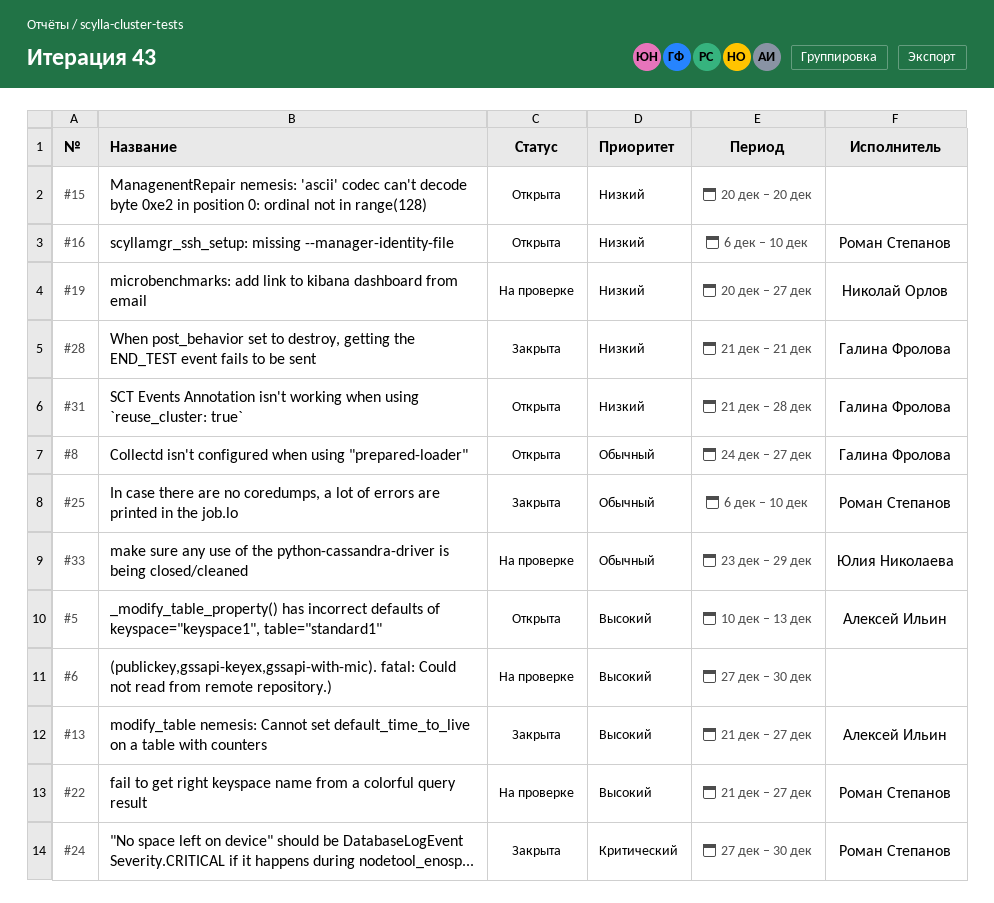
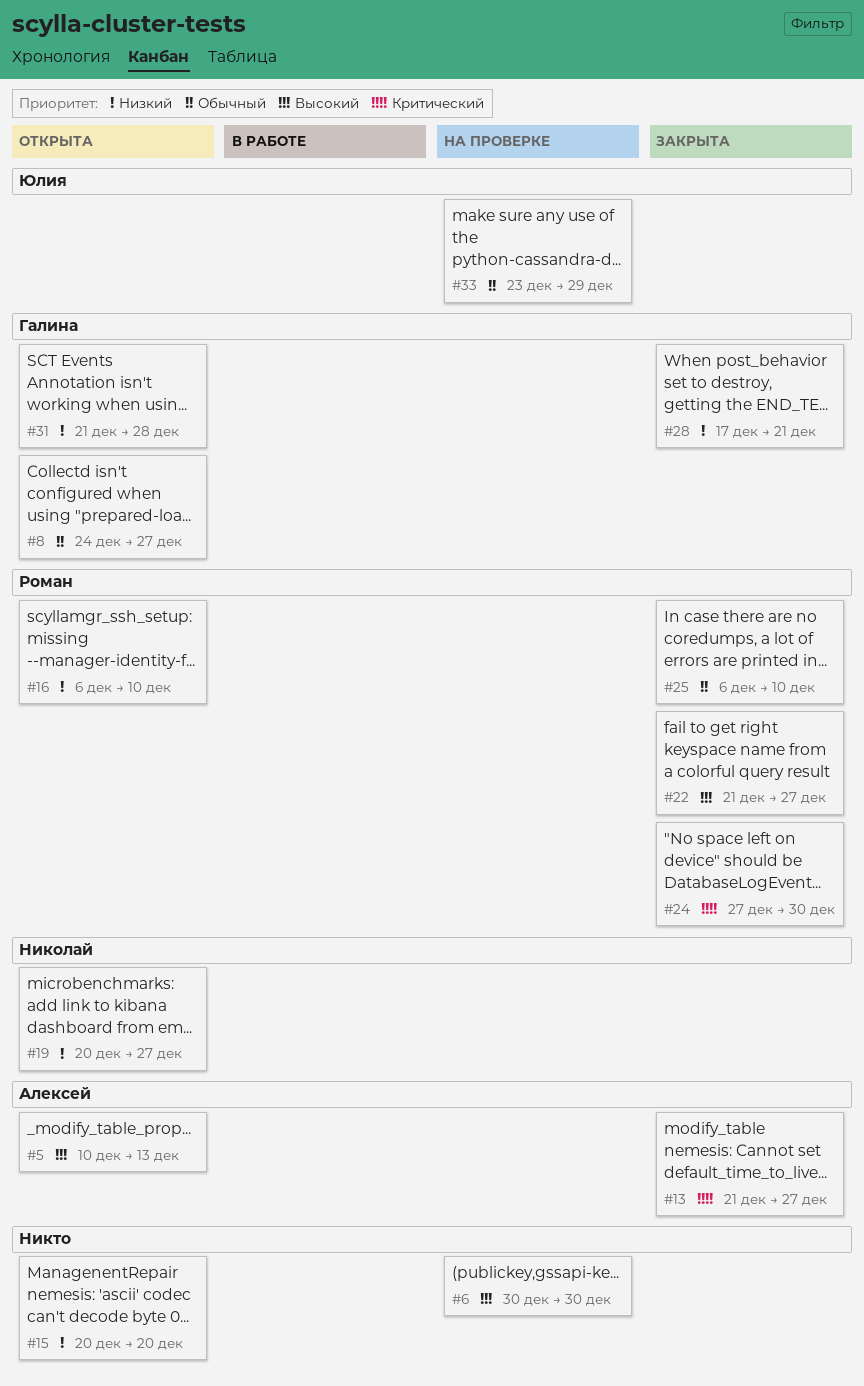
#6, start: Dec 27 -> Dec 30
#13, priority: Высокий -> Критический
#19, status: На проверке -> Открыта
#22, status: На проверке -> Закрыта
#28, start: Dec 21 -> Dec 17

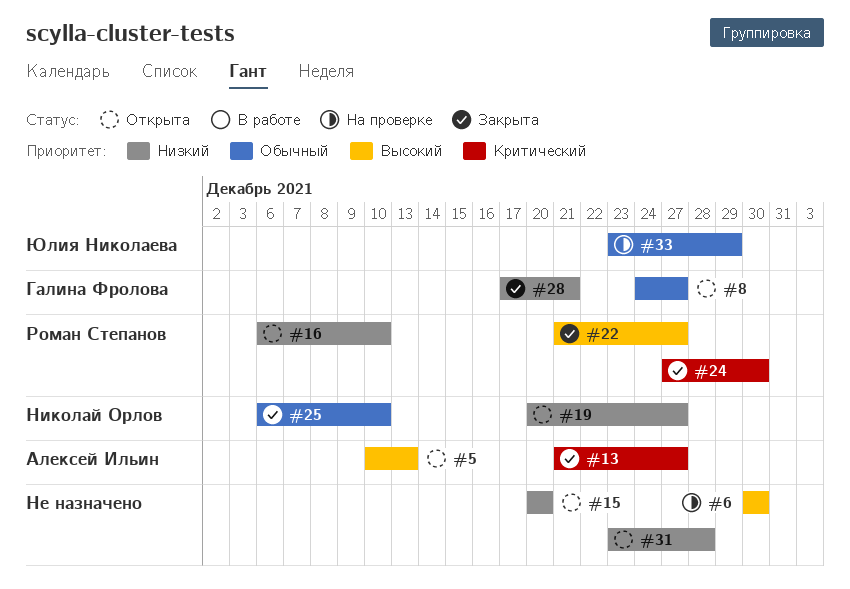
#25, owner: Роман Степанов -> Николай Орлов
#31, owner: Галина Фролова -> none
#31, start: Dec 21 -> Dec 23

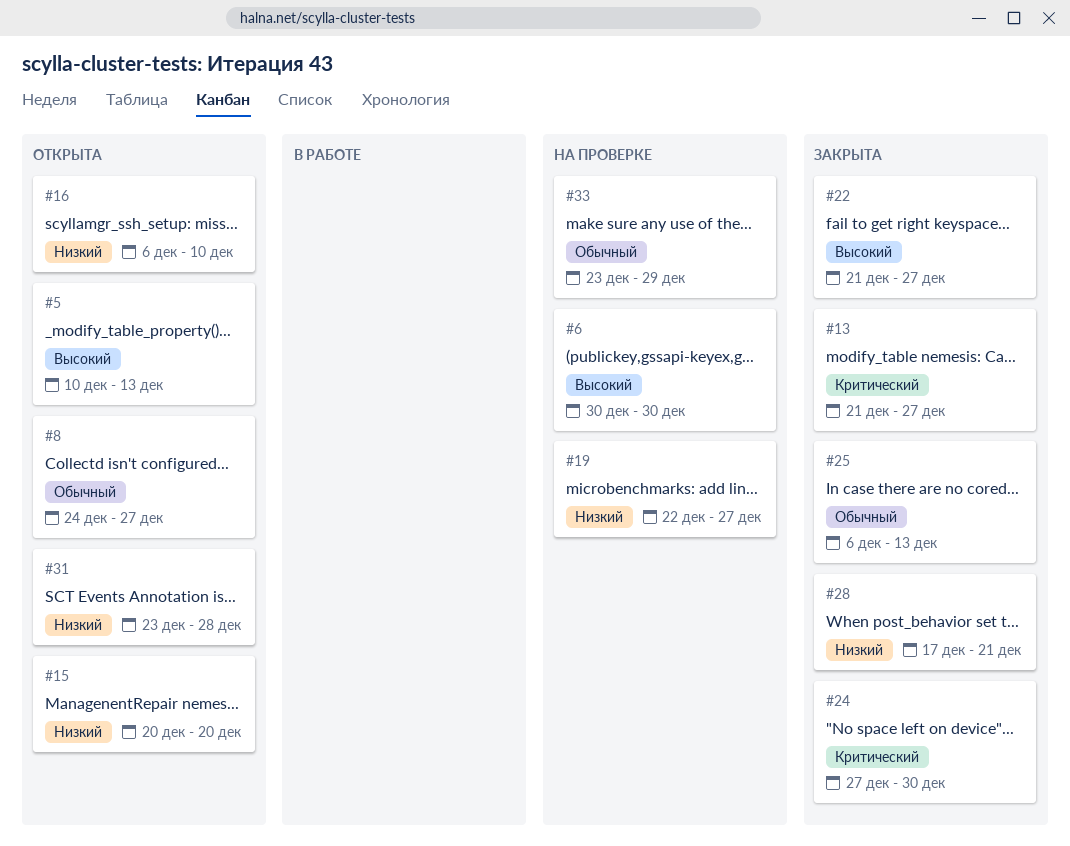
#19, status: Открыта -> На проверке
#19, start: Dec 20 -> Dec 22
#25, due: Dec 10 -> Dec 13

